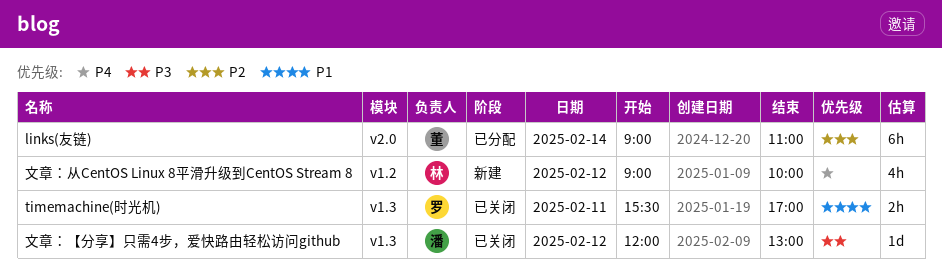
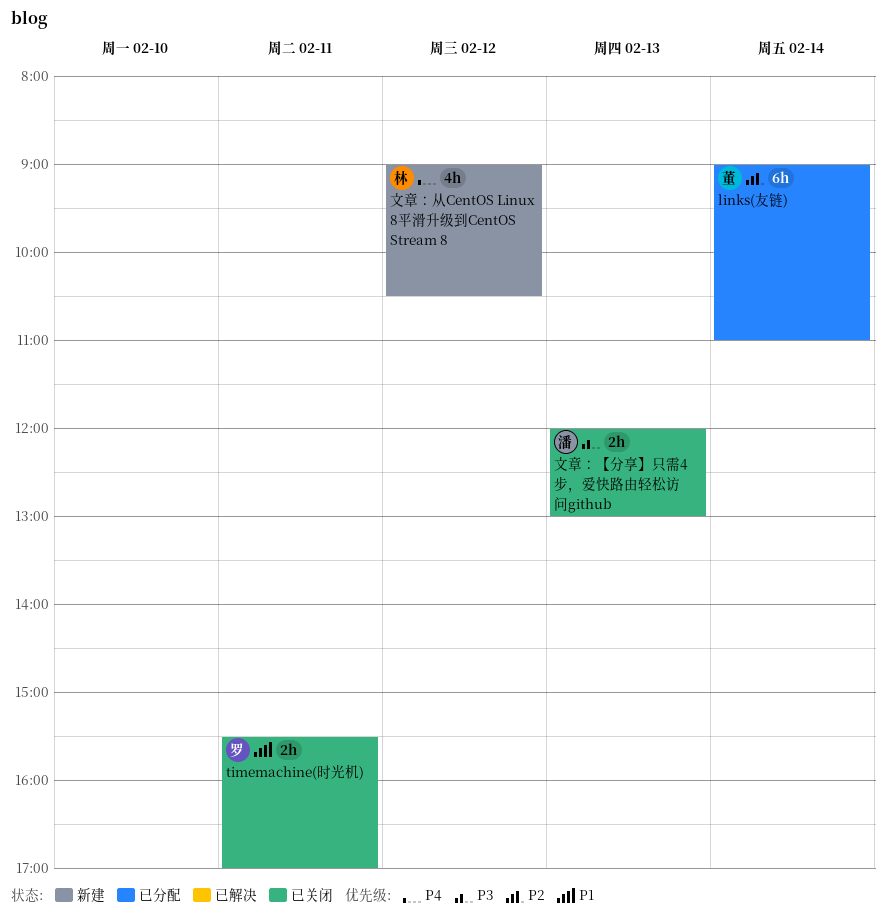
文章：【分享】只需4步，爱快路由轻松访问github, estimate: 1d -> 2h
文章：【分享】只需4步，爱快路由轻松访问github, day: Feb 12 -> Feb 13
文章：从CentOS Linux 8平滑升级到CentOS Stream 8, ends: 10:00 -> 10:30

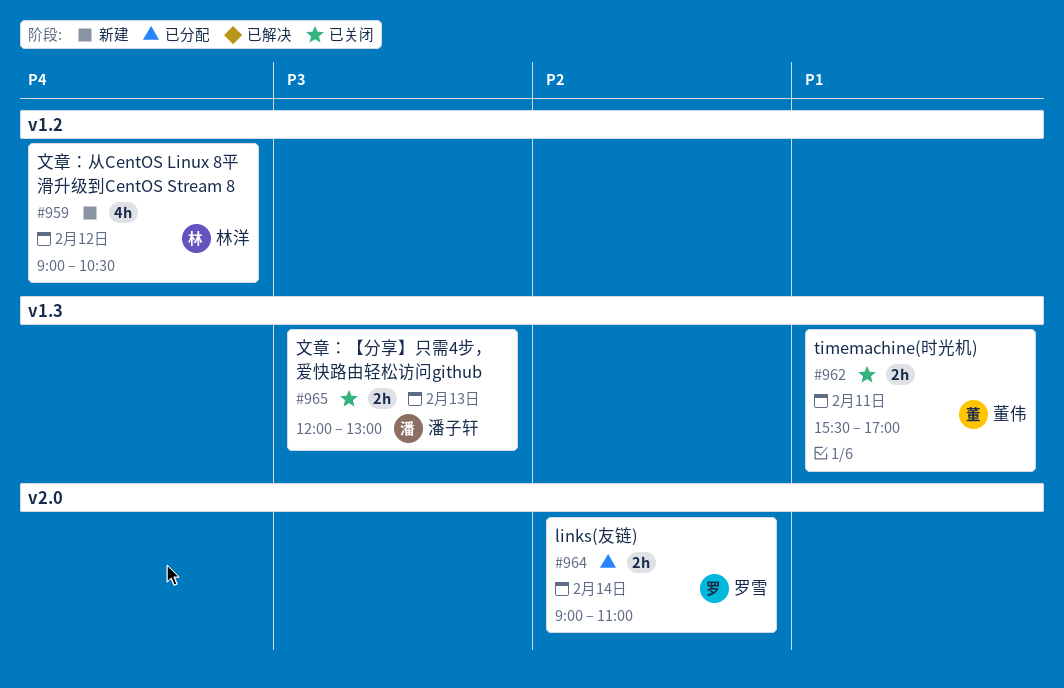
links(友链), owner: 董伟 -> 罗雪
links(友链), estimate: 6h -> 2h
timemachine(时光机), owner: 罗雪 -> 董伟

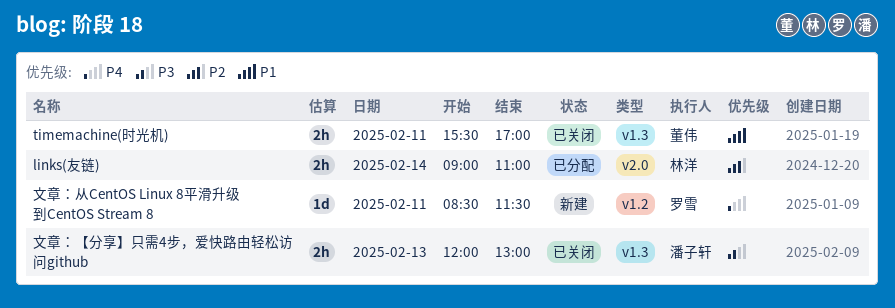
links(友链), owner: 罗雪 -> 林洋
文章：从CentOS Linux 8平滑升级到CentOS Stream 8, owner: 林洋 -> 罗雪
文章：从CentOS Linux 8平滑升级到CentOS Stream 8, estimate: 4h -> 1d
文章：从CentOS Linux 8平滑升级到CentOS Stream 8, day: Feb 12 -> Feb 11
文章：从CentOS Linux 8平滑升级到CentOS Stream 8, begins: 09:00 -> 08:30
文章：从CentOS Linux 8平滑升级到CentOS Stream 8, ends: 10:30 -> 11:30

